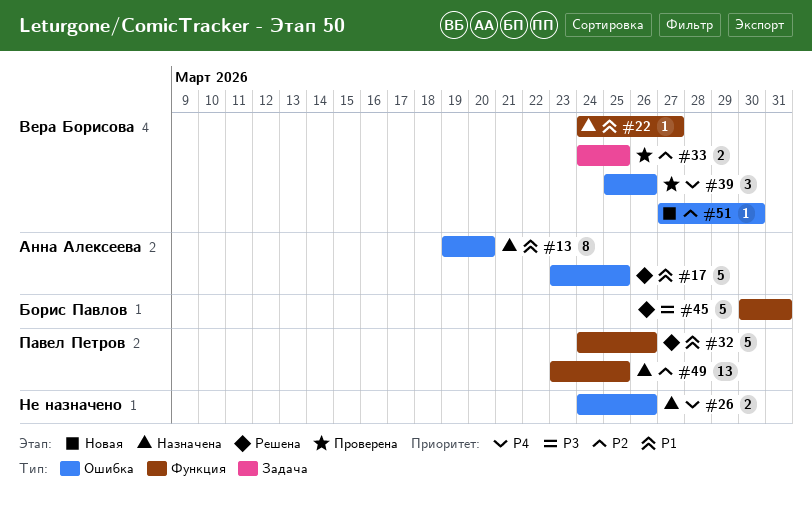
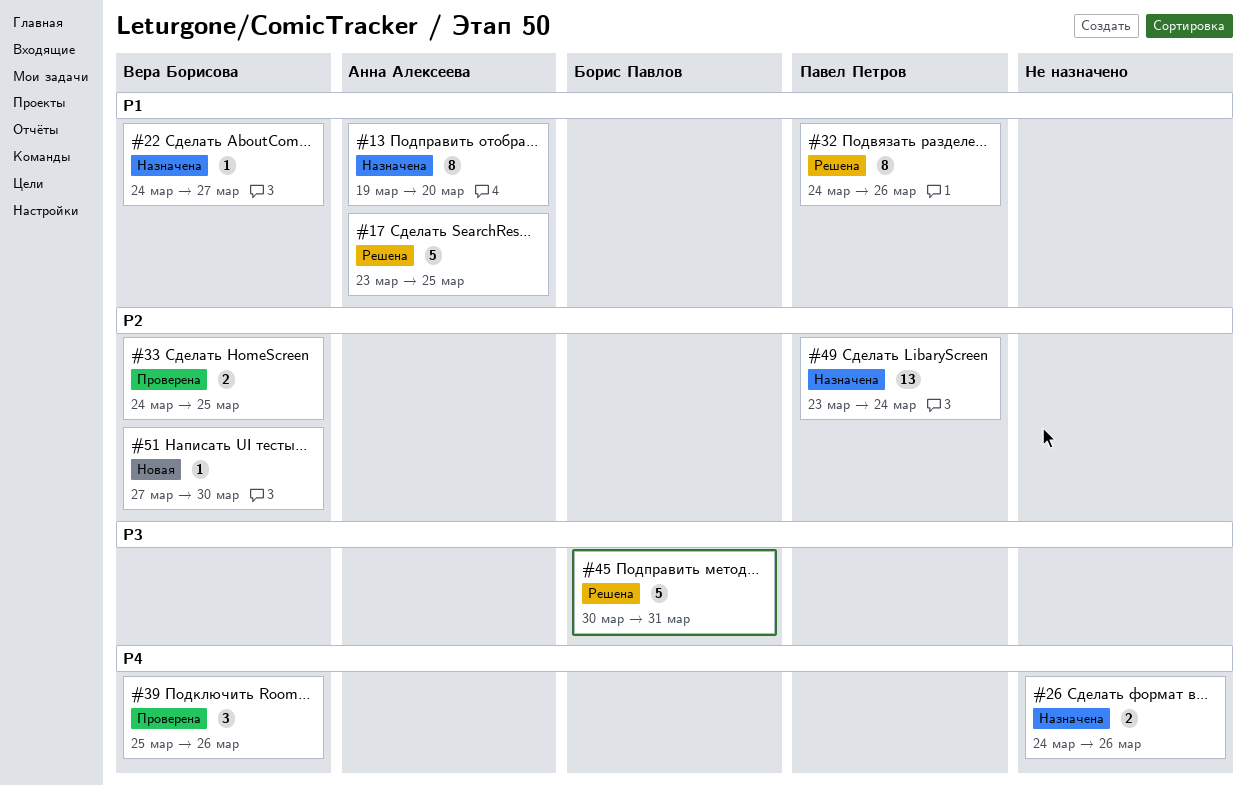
#32, estimate: 5 -> 8
#49, due: Mar 25 -> Mar 24

